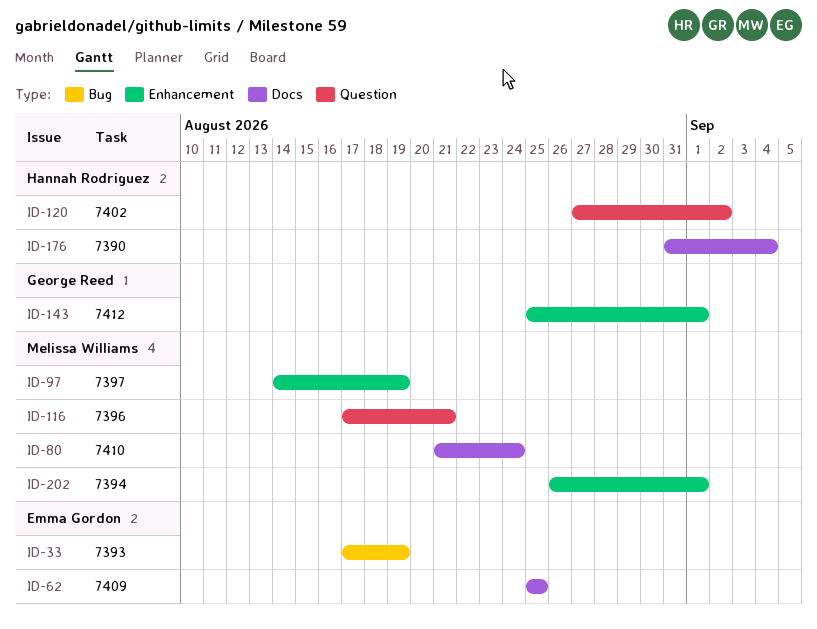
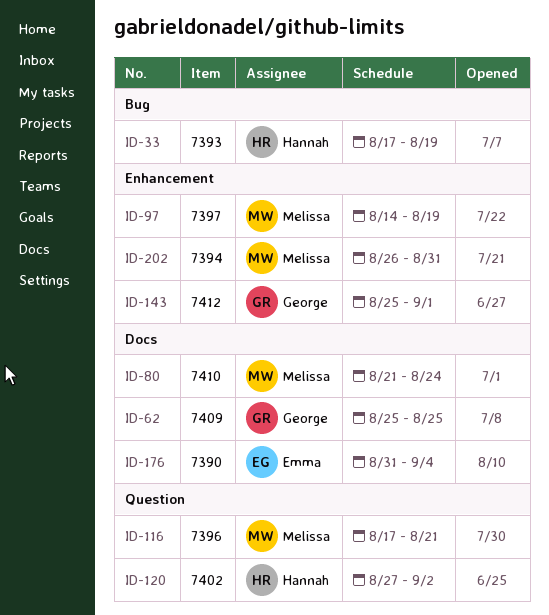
ID-33, owner: Emma Gordon -> Hannah Rodriguez
ID-62, owner: Emma Gordon -> George Reed
ID-176, owner: Hannah Rodriguez -> Emma Gordon
ID-202, due: Sep 1 -> Aug 31

